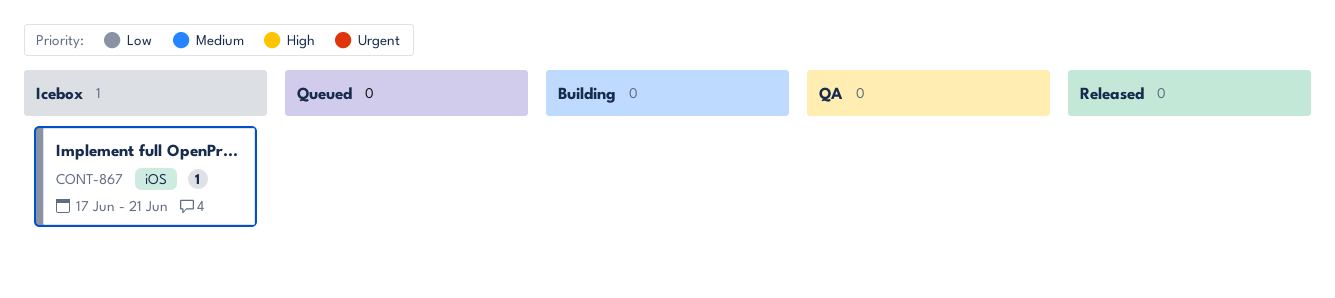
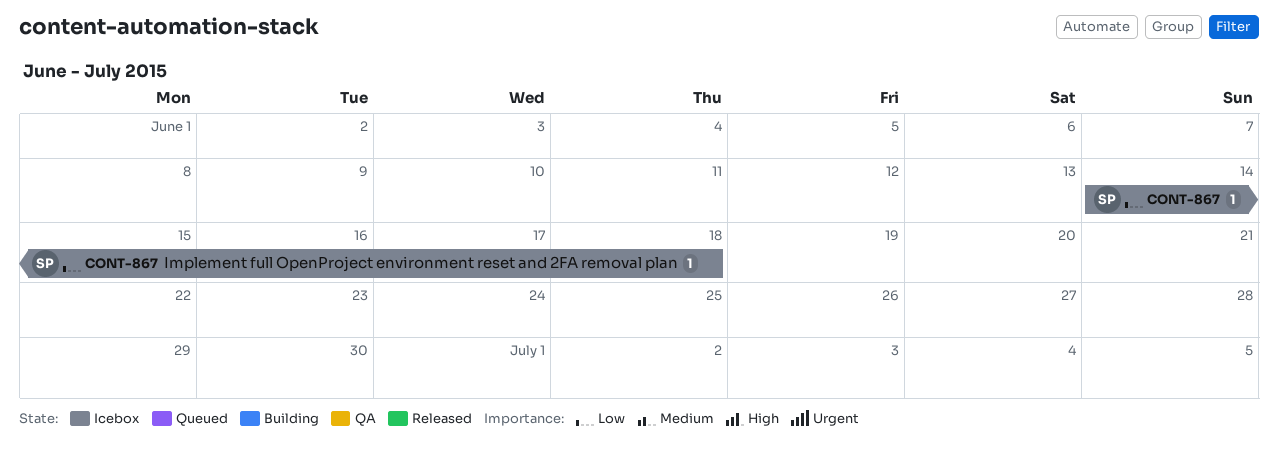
CONT-867, start: Jun 17 -> Jun 14
CONT-867, due: Jun 21 -> Jun 18

